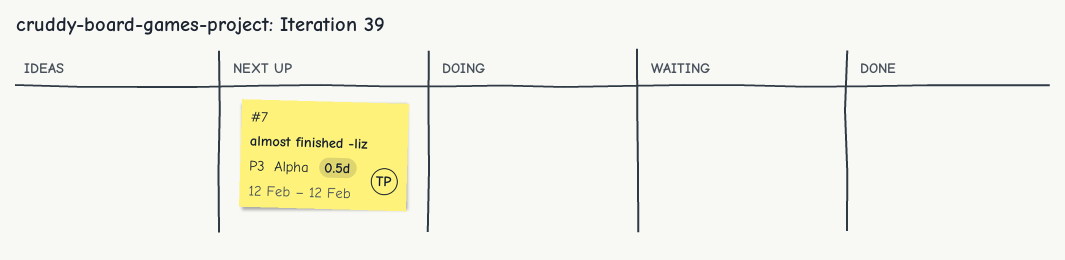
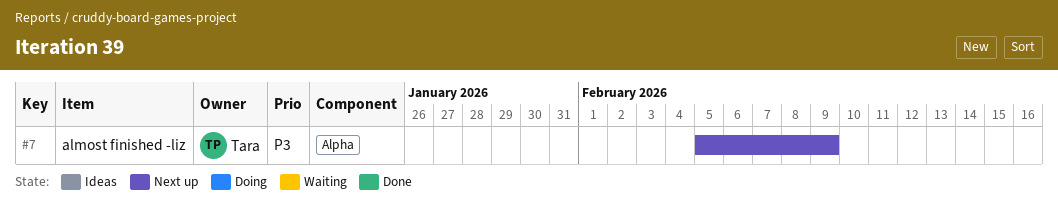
#7, start: Feb 12 -> Feb 5
#7, due: Feb 12 -> Feb 9

